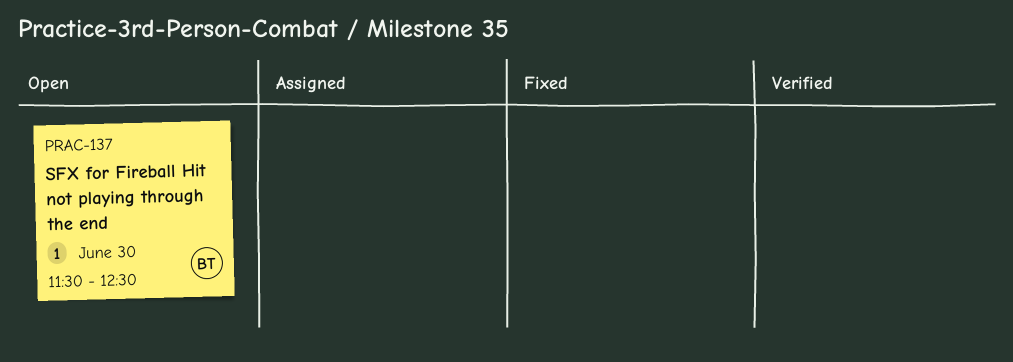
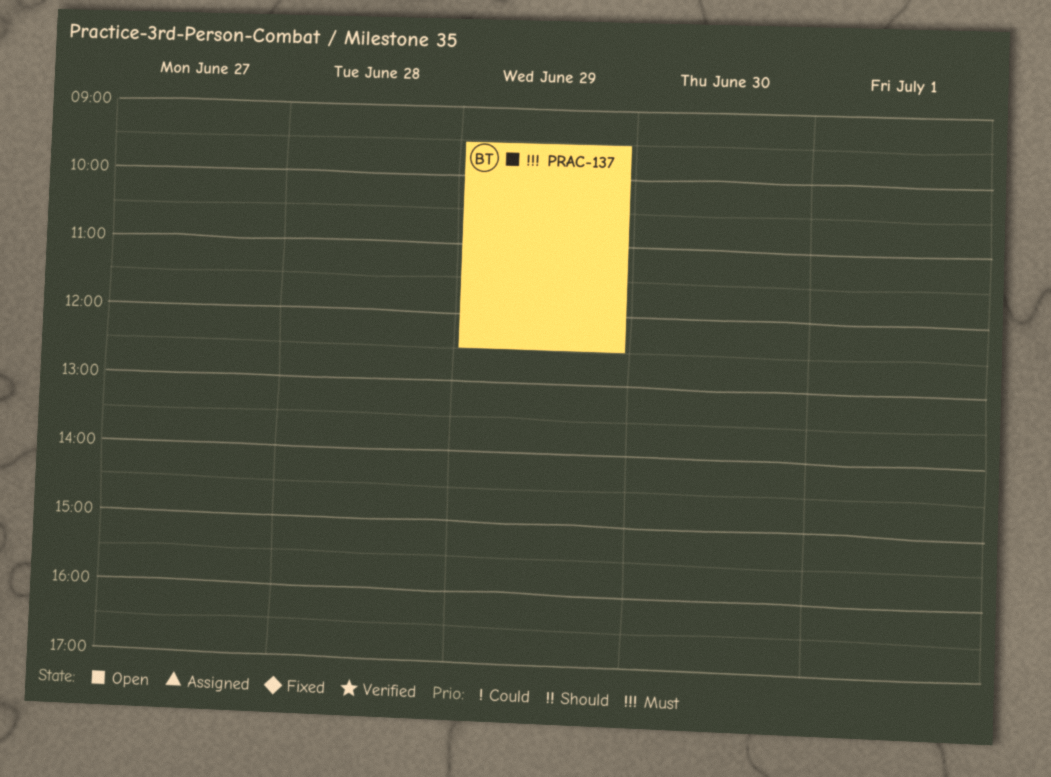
PRAC-137, day: Jun 30 -> Jun 29
PRAC-137, begins: 11:30 -> 09:30

